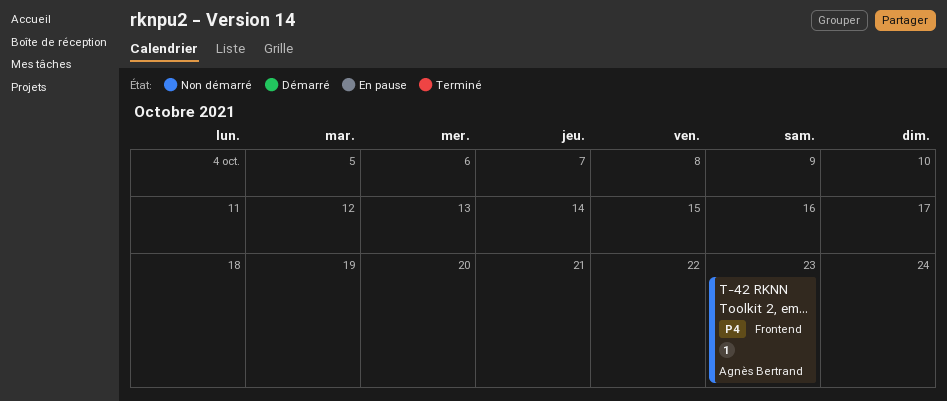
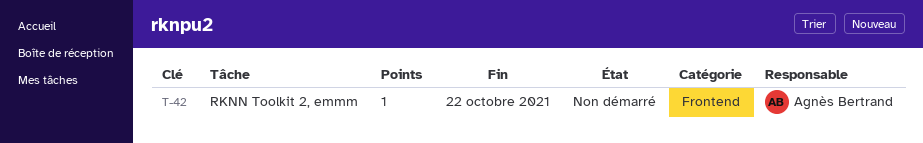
T-42, due: Oct 23 -> Oct 22

